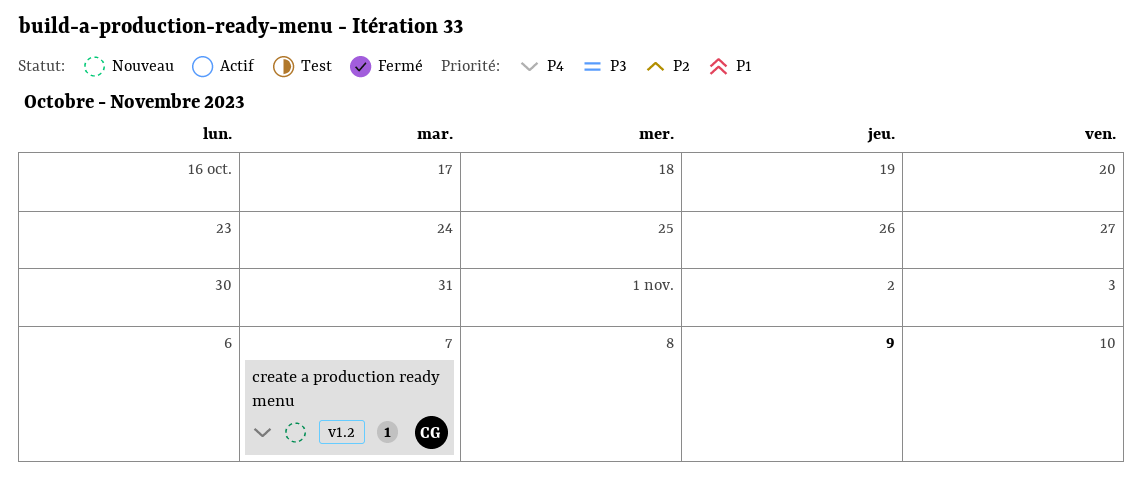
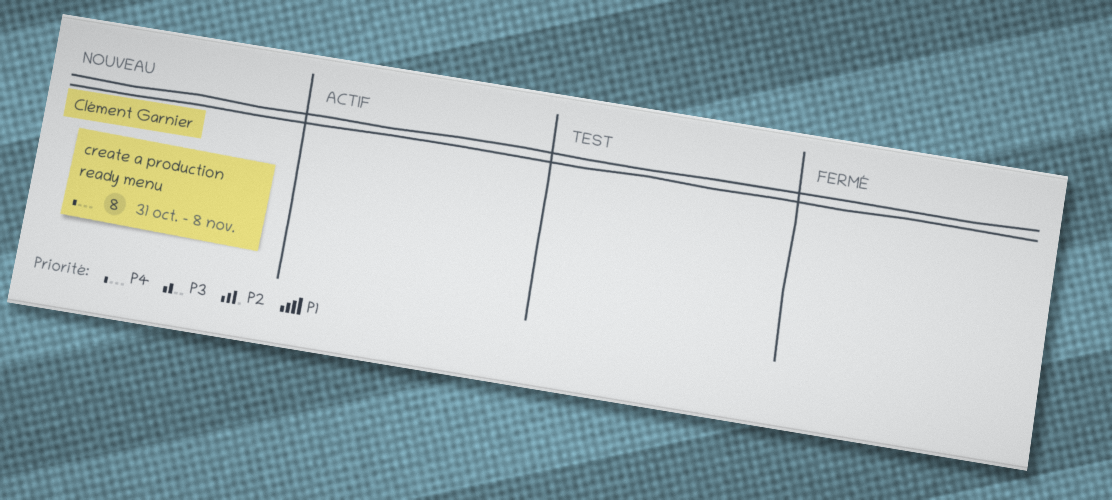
create a production ready menu, estimate: 1 -> 8
create a production ready menu, due: Nov 7 -> Nov 8

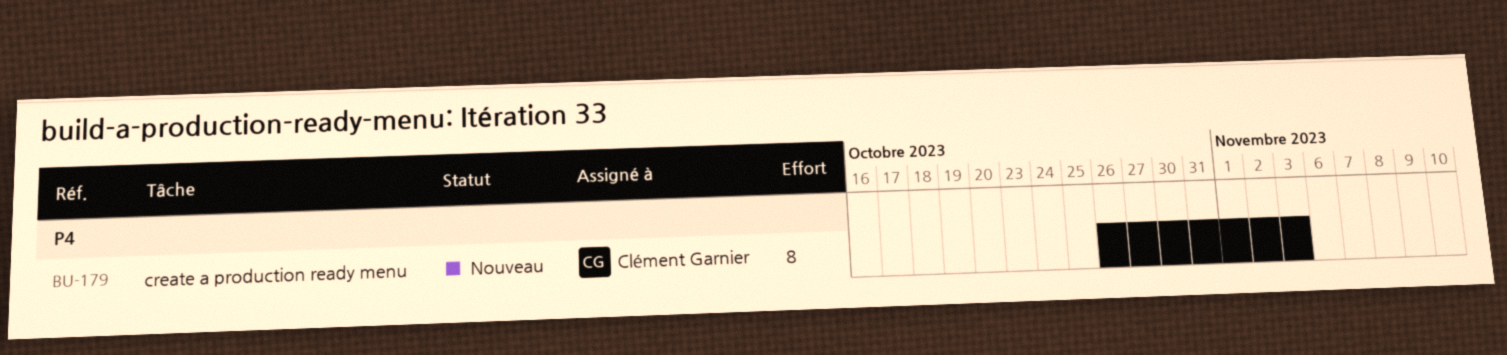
create a production ready menu, start: Oct 31 -> Oct 26
create a production ready menu, due: Nov 8 -> Nov 3

